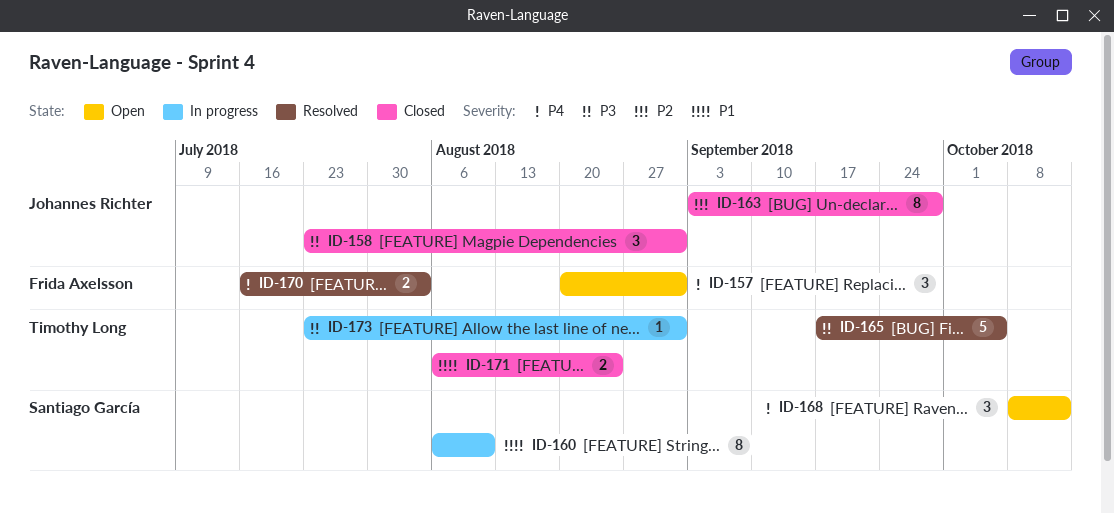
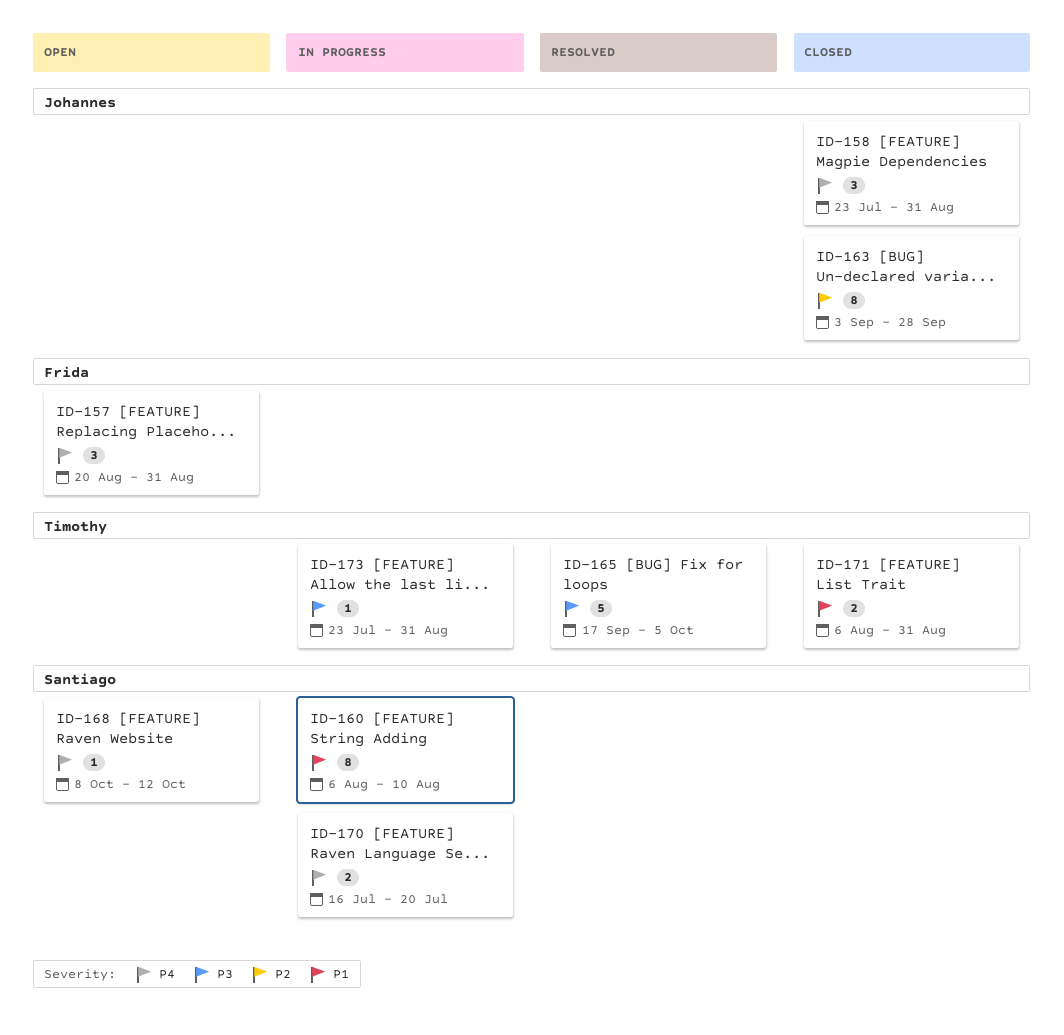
ID-158, priority: P3 -> P4
ID-168, estimate: 3 -> 1
ID-170, status: Resolved -> In progress
ID-170, owner: Frida Axelsson -> Santiago García
ID-170, due: Aug 3 -> Jul 20
ID-171, due: Aug 24 -> Aug 31

